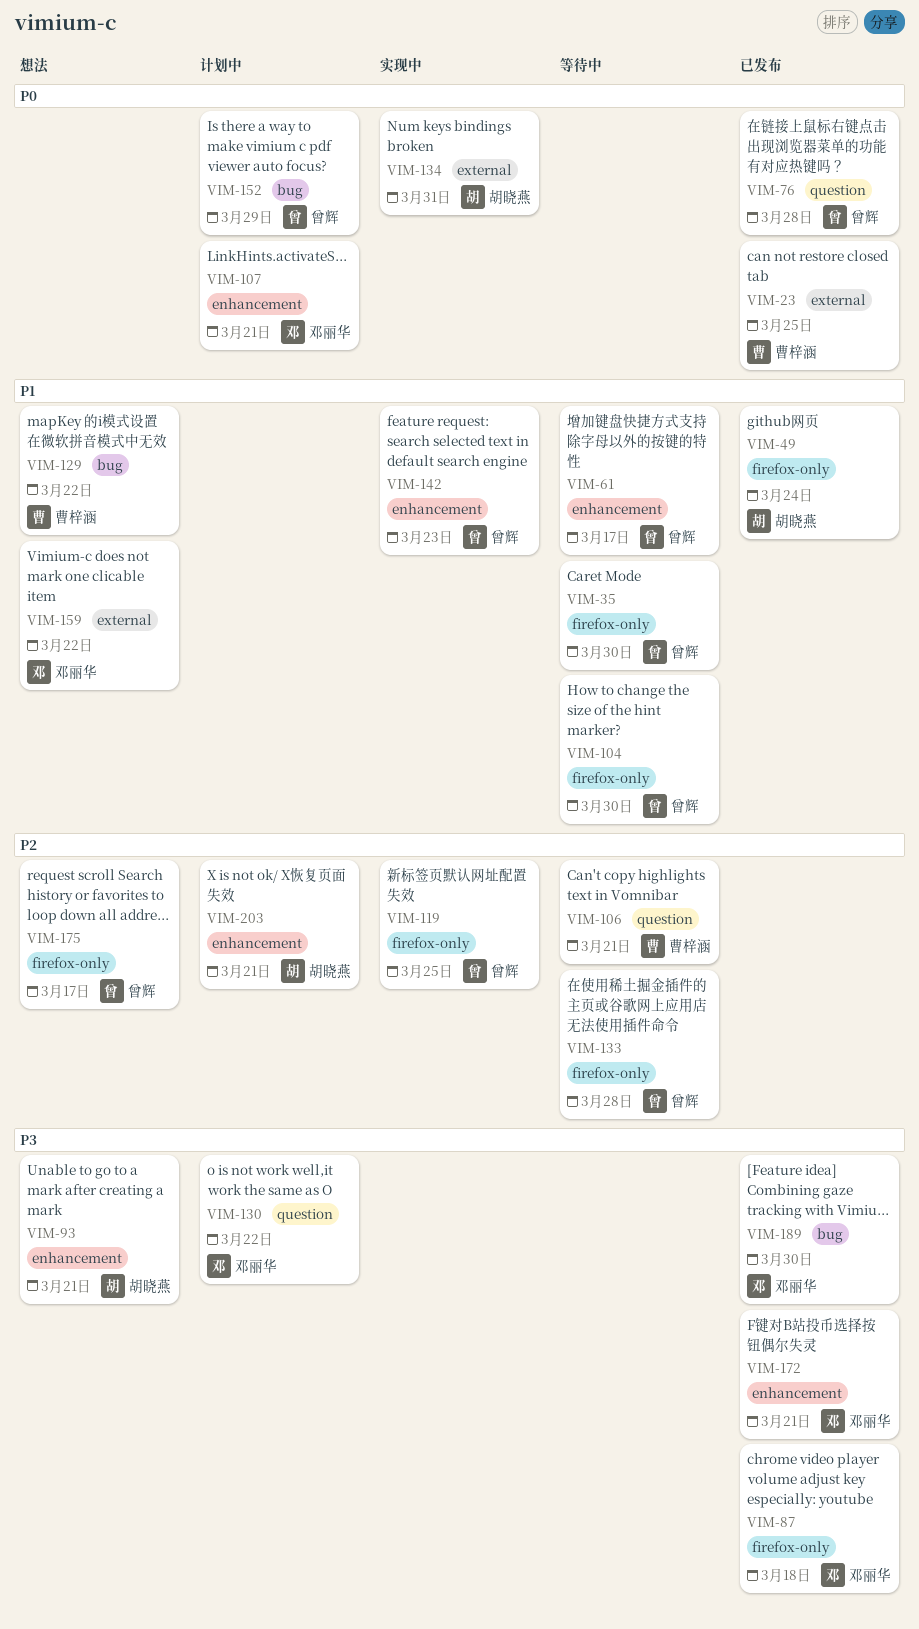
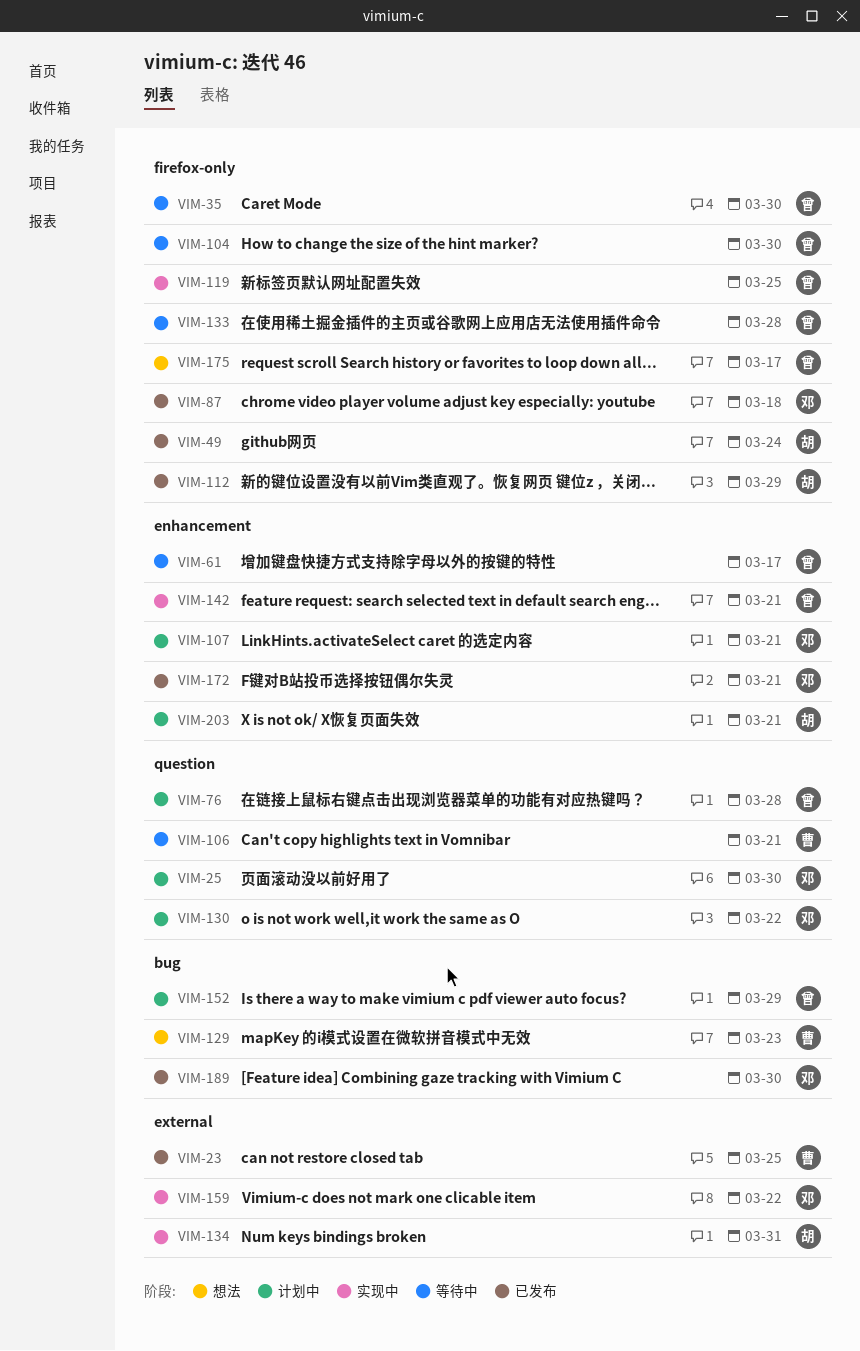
VIM-25: none -> present
VIM-76, status: 已发布 -> 计划中
VIM-93: present -> none
VIM-112: none -> present
VIM-129, due: Mar 22 -> Mar 23
VIM-142, due: Mar 23 -> Mar 21
VIM-159, status: 想法 -> 实现中

